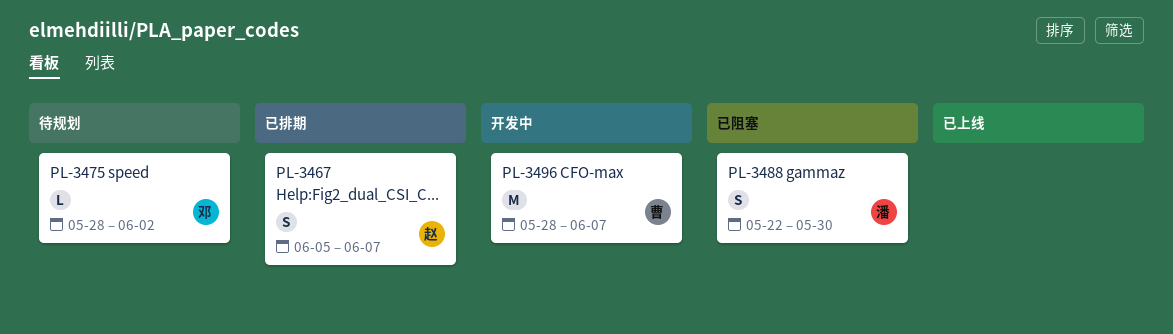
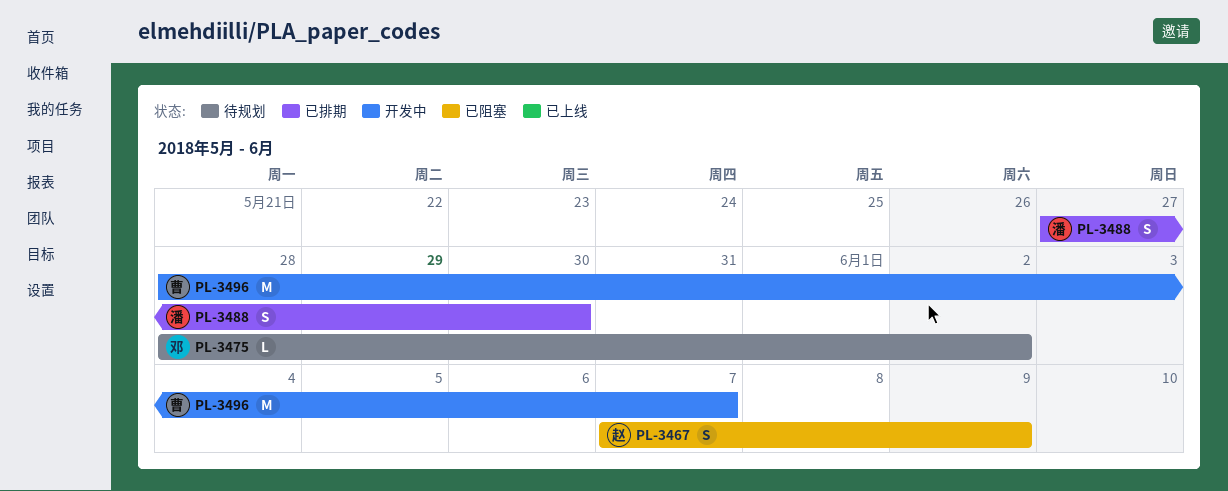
PL-3467, status: 已排期 -> 已阻塞
PL-3467, start: Jun 5 -> Jun 7
PL-3467, due: Jun 7 -> Jun 9
PL-3488, status: 已阻塞 -> 已排期
PL-3488, start: May 22 -> May 27

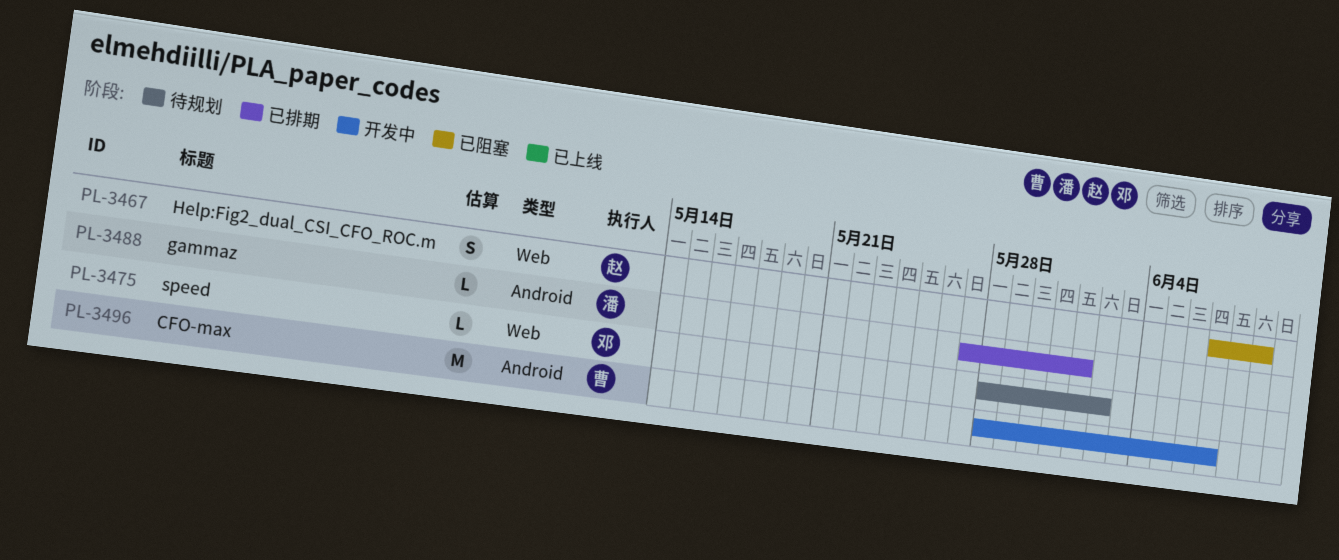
PL-3488, estimate: S -> L
PL-3488, due: May 30 -> Jun 1

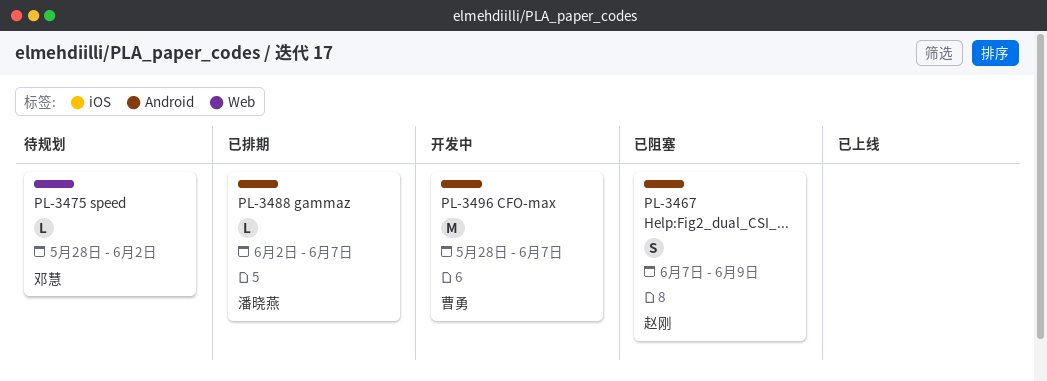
PL-3467, label: Web -> Android
PL-3488, start: May 27 -> Jun 2
PL-3488, due: Jun 1 -> Jun 7

